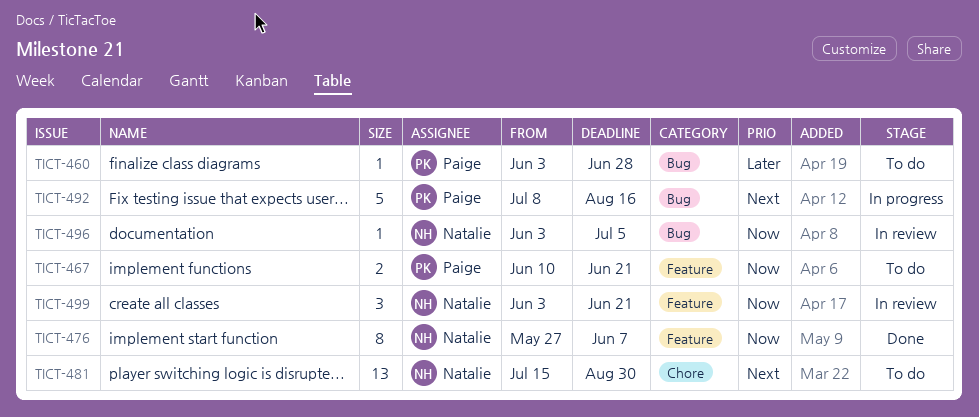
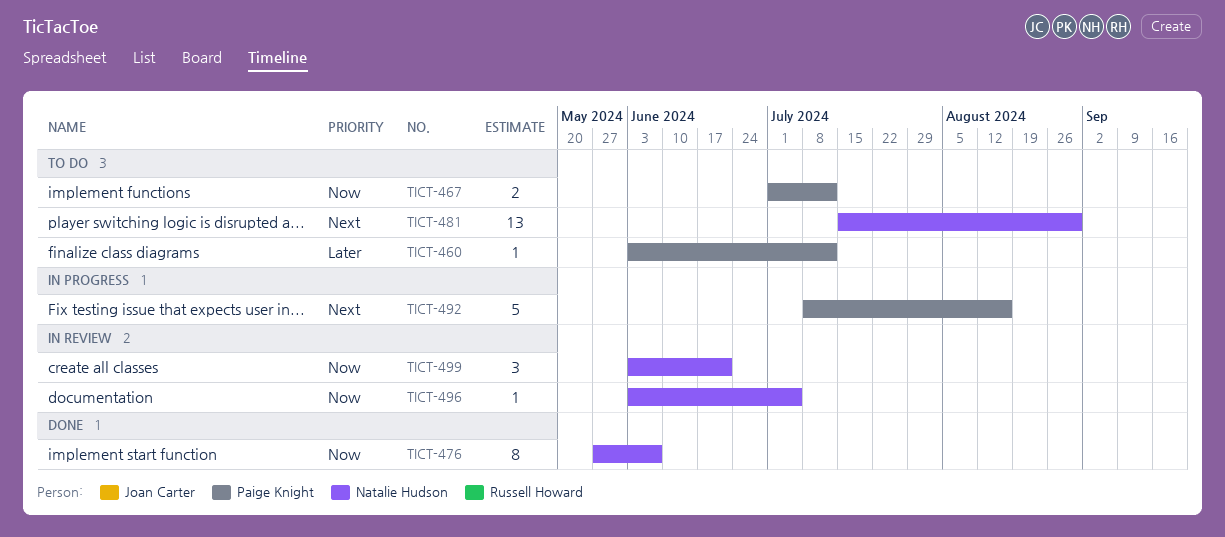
TICT-460, due: Jun 28 -> Jul 12
TICT-467, start: Jun 10 -> Jul 1
TICT-467, due: Jun 21 -> Jul 12

